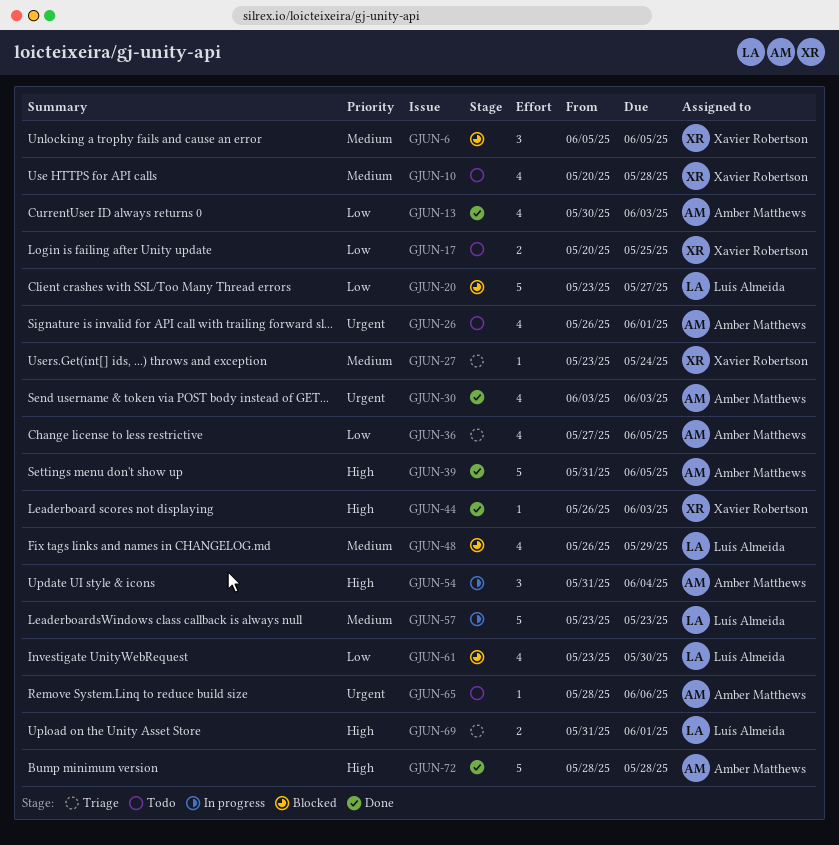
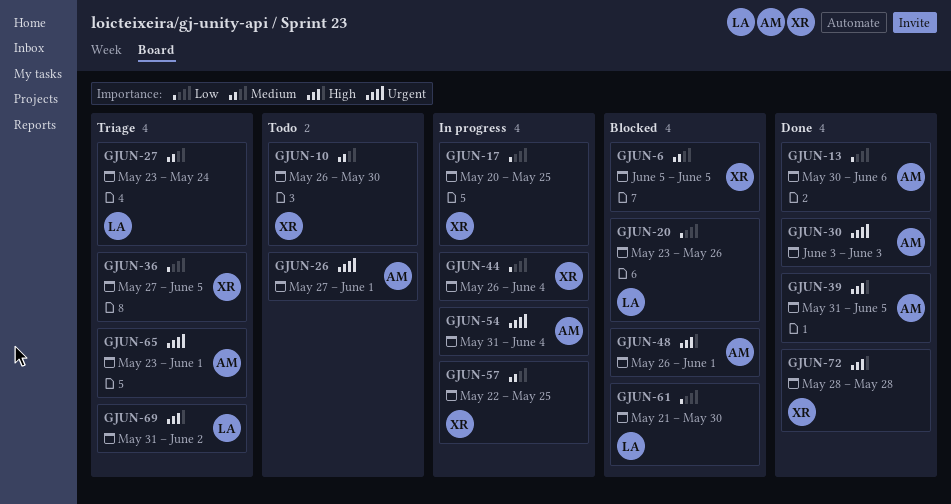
GJUN-10, start: May 20 -> May 26
GJUN-10, due: May 28 -> May 30
GJUN-13, due: Jun 3 -> Jun 6
GJUN-17, status: Todo -> In progress
GJUN-20, due: May 27 -> May 26
GJUN-26, start: May 26 -> May 27
GJUN-27, owner: Xavier Robertson -> Luís Almeida
GJUN-36, owner: Amber Matthews -> Xavier Robertson
GJUN-44, status: Done -> In progress
GJUN-44, priority: High -> Low
GJUN-44, due: Jun 3 -> Jun 4
GJUN-48, owner: Luís Almeida -> Amber Matthews
GJUN-48, priority: Medium -> High
GJUN-48, due: May 29 -> Jun 1
GJUN-54, priority: High -> Urgent
GJUN-57, owner: Luís Almeida -> Xavier Robertson
GJUN-57, start: May 23 -> May 22
GJUN-57, due: May 23 -> May 25
GJUN-61, start: May 23 -> May 21
GJUN-65, status: Todo -> Triage
GJUN-65, start: May 28 -> May 23
GJUN-65, due: Jun 6 -> Jun 1
GJUN-69, due: Jun 1 -> Jun 2
GJUN-72, owner: Amber Matthews -> Xavier Robertson

